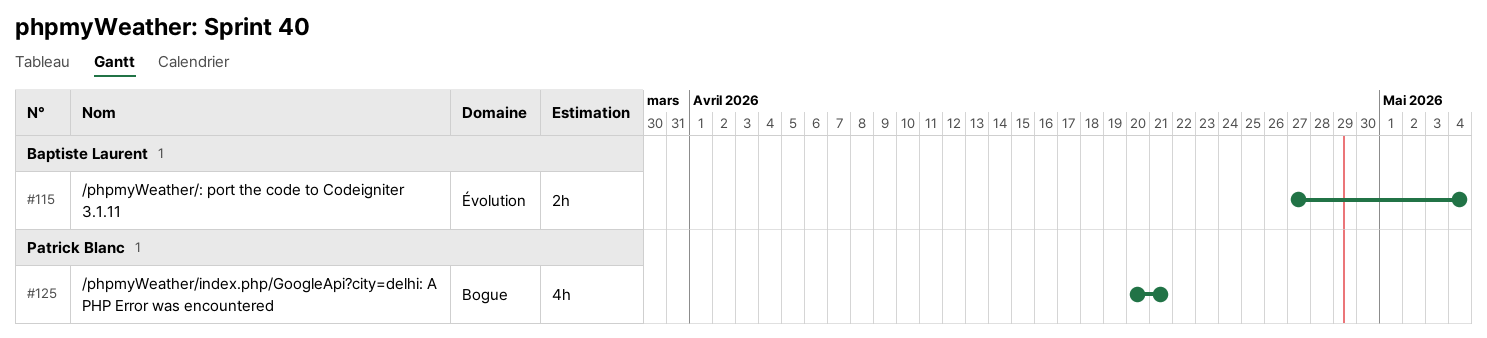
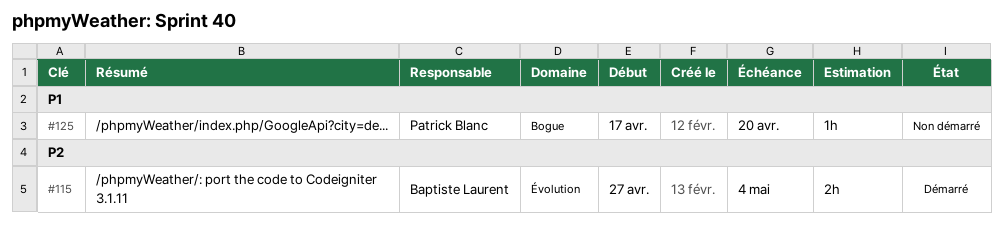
#125, estimate: 4h -> 1h
#125, start: Apr 20 -> Apr 17
#125, due: Apr 21 -> Apr 20

